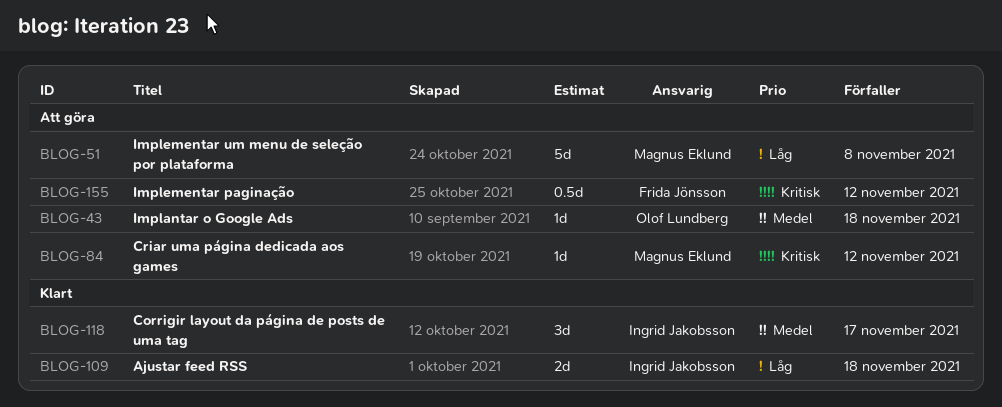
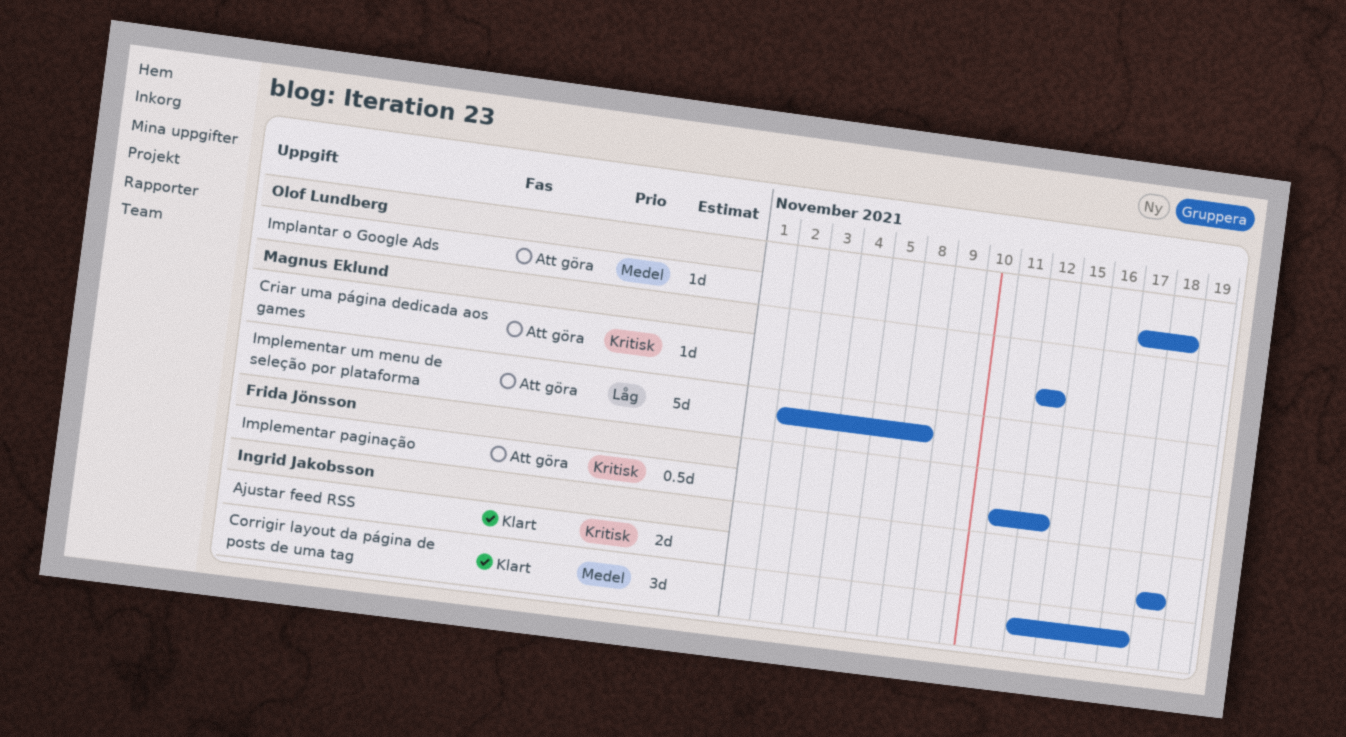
Ajustar feed RSS, priority: Låg -> Kritisk

